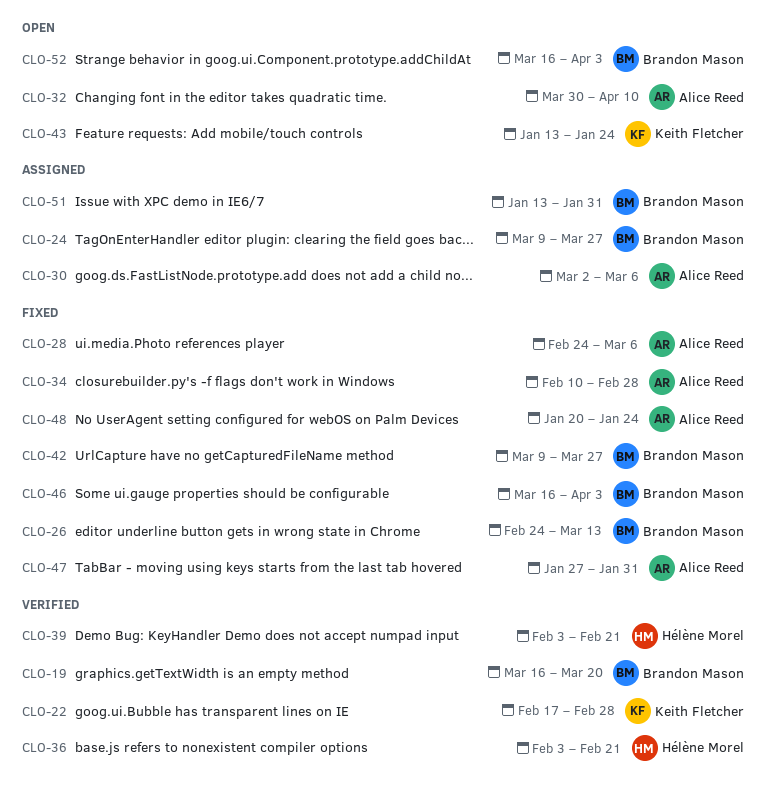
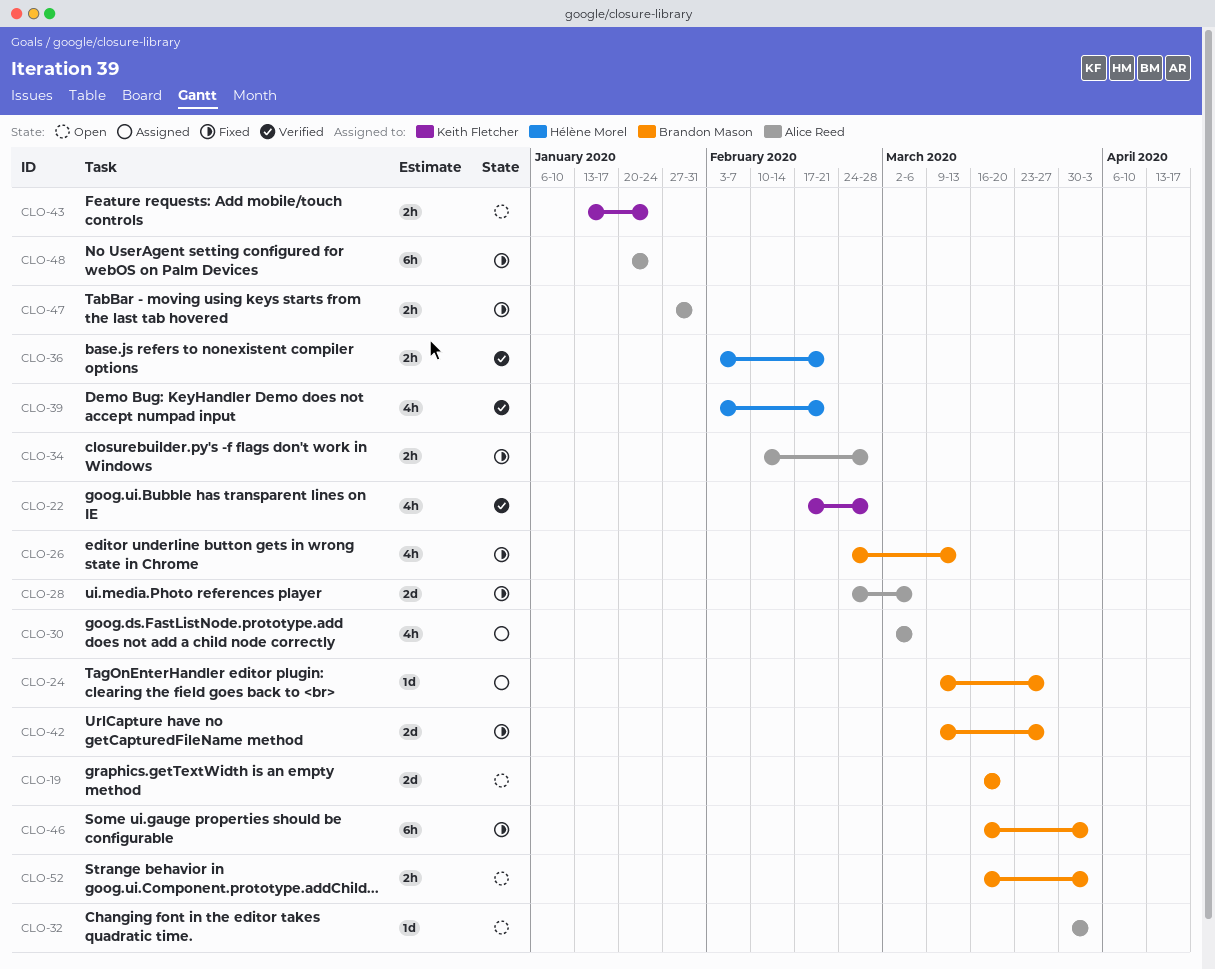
CLO-19, status: Verified -> Open
CLO-32, due: Apr 10 -> Apr 3
CLO-51: present -> none

